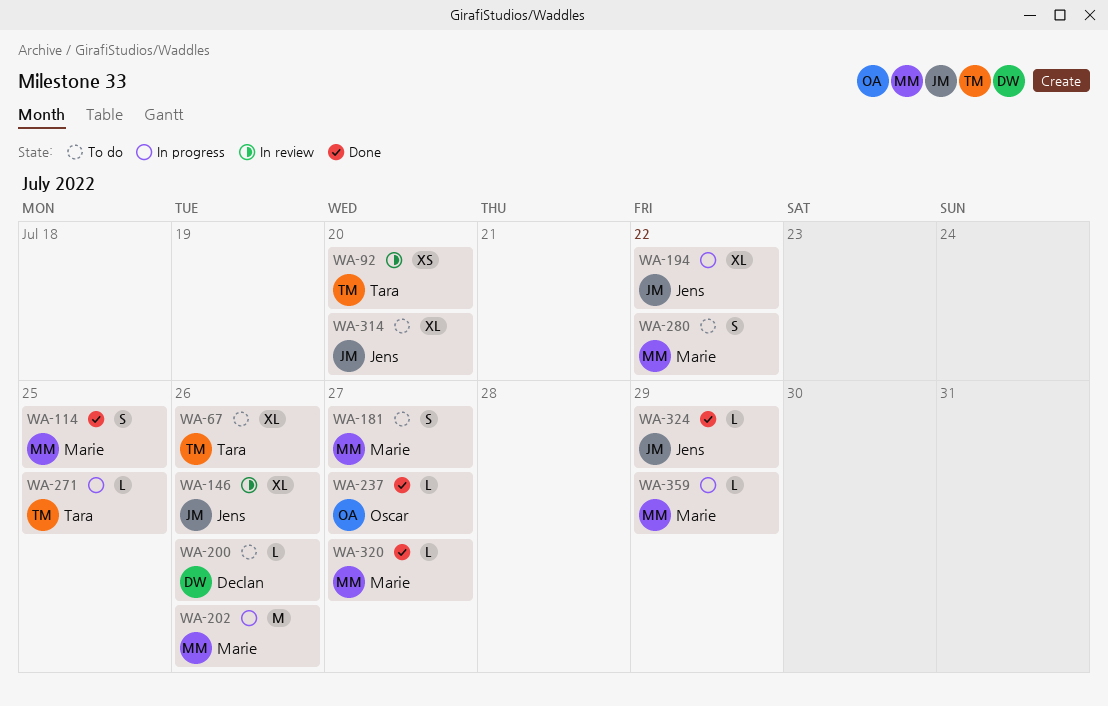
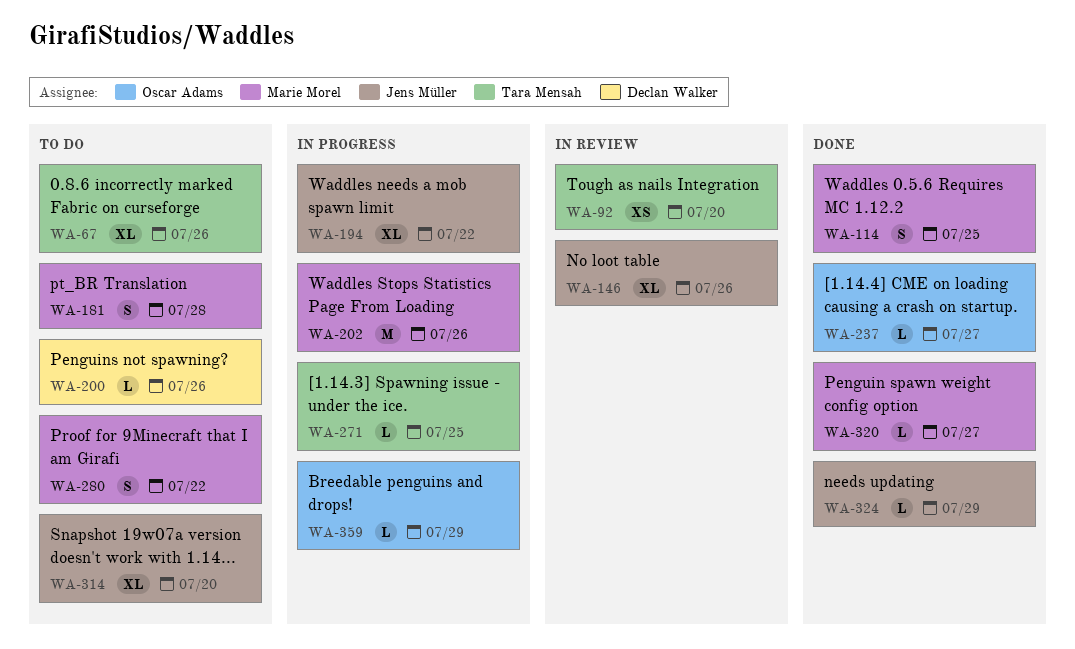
WA-181, due: Jul 27 -> Jul 28
WA-359, owner: Marie Morel -> Oscar Adams

